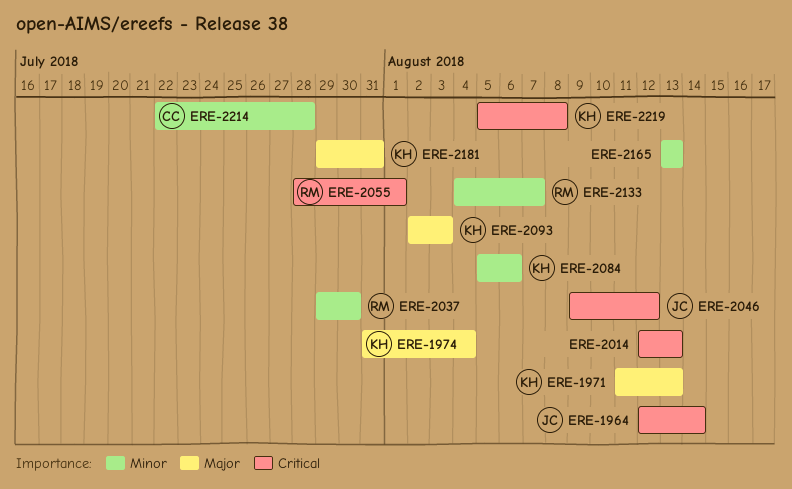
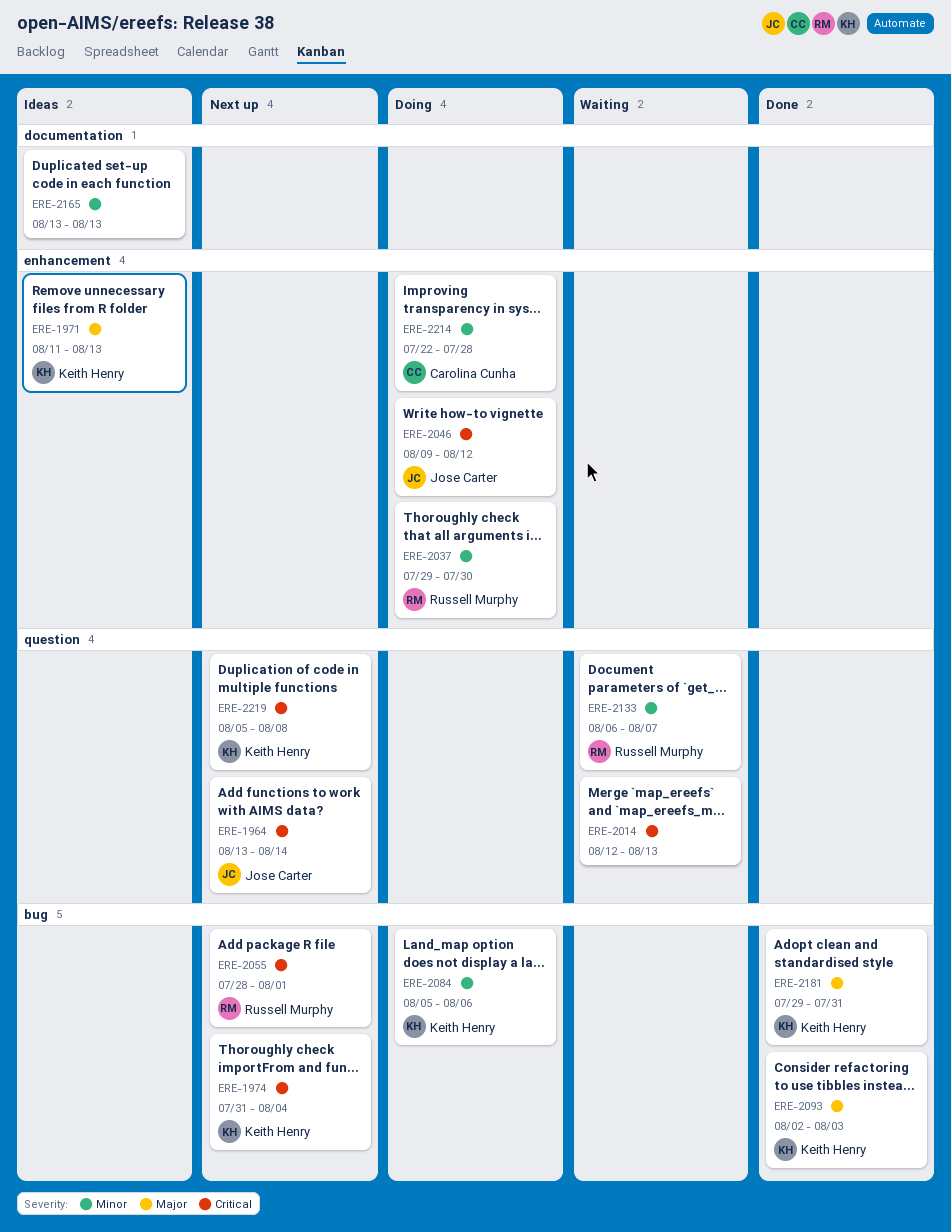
ERE-1964, start: Aug 12 -> Aug 13
ERE-1974, priority: Major -> Critical
ERE-2133, start: Aug 4 -> Aug 6

